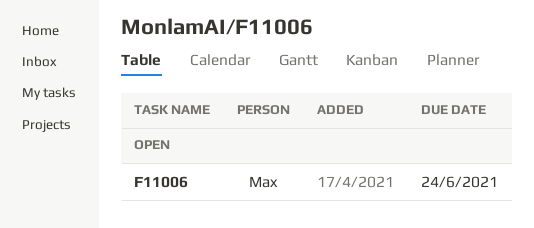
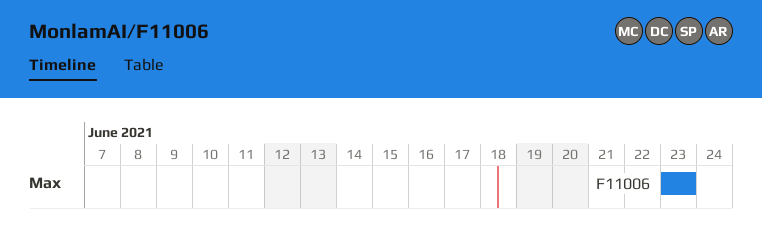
F11006, due: Jun 24 -> Jun 23

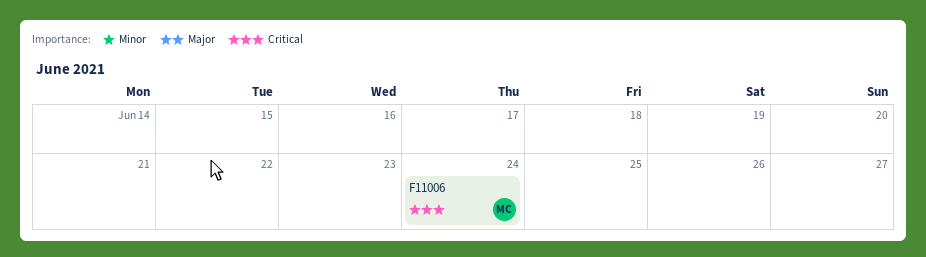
F11006, due: Jun 23 -> Jun 24

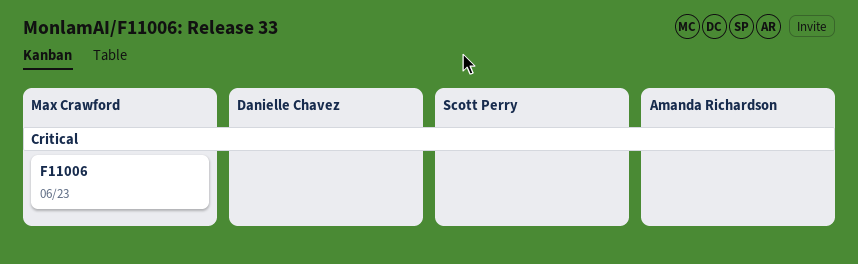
F11006, due: Jun 24 -> Jun 23

